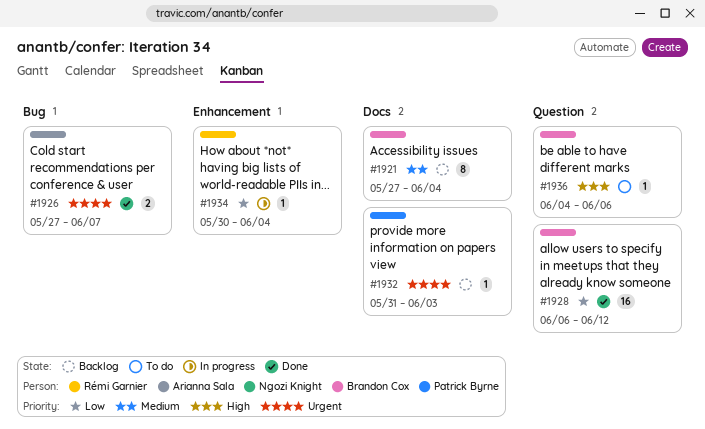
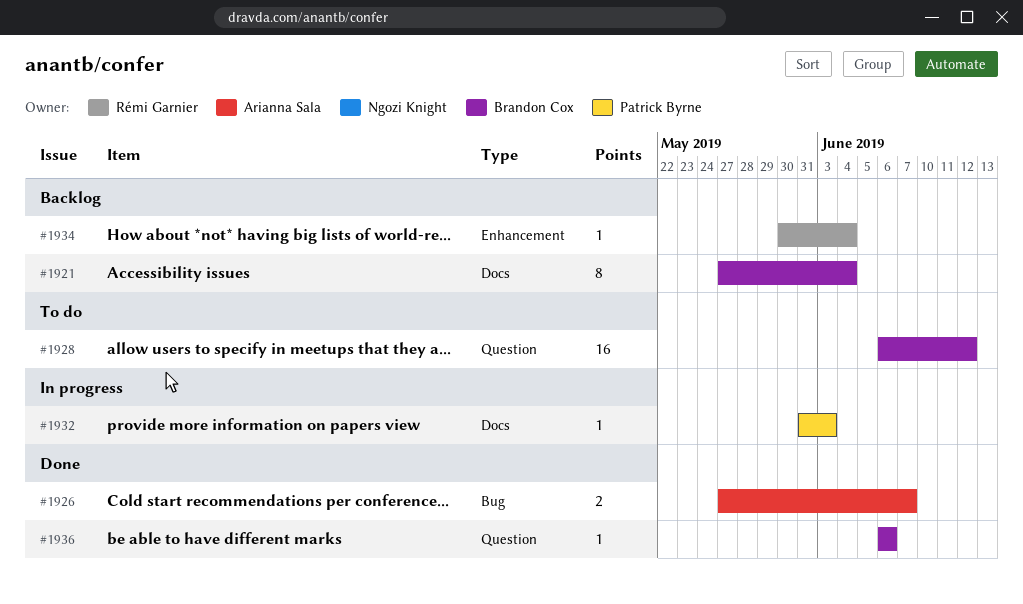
#1928, status: Done -> To do
#1932, status: Backlog -> In progress
#1934, status: In progress -> Backlog
#1936, status: To do -> Done
#1936, start: Jun 4 -> Jun 6

